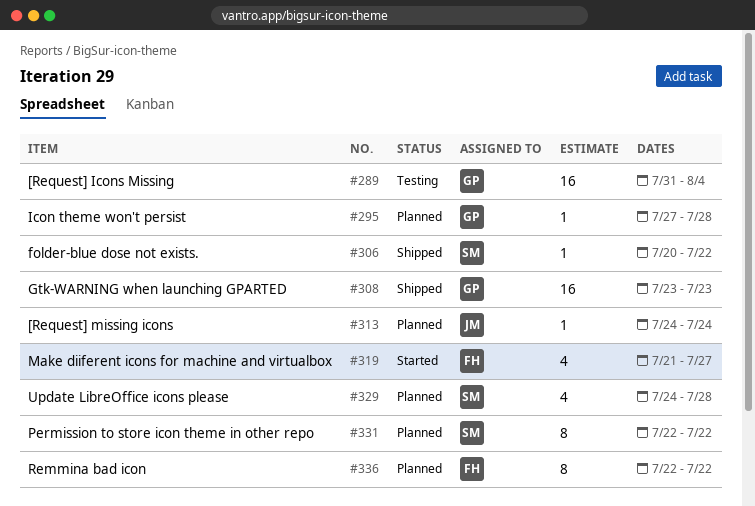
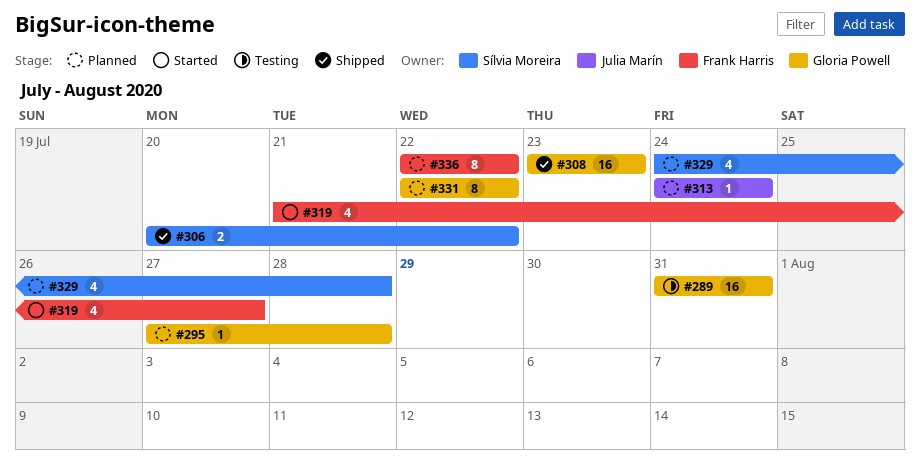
#289, due: Aug 4 -> Jul 31
#306, estimate: 1 -> 2
#331, owner: Sílvia Moreira -> Gloria Powell

